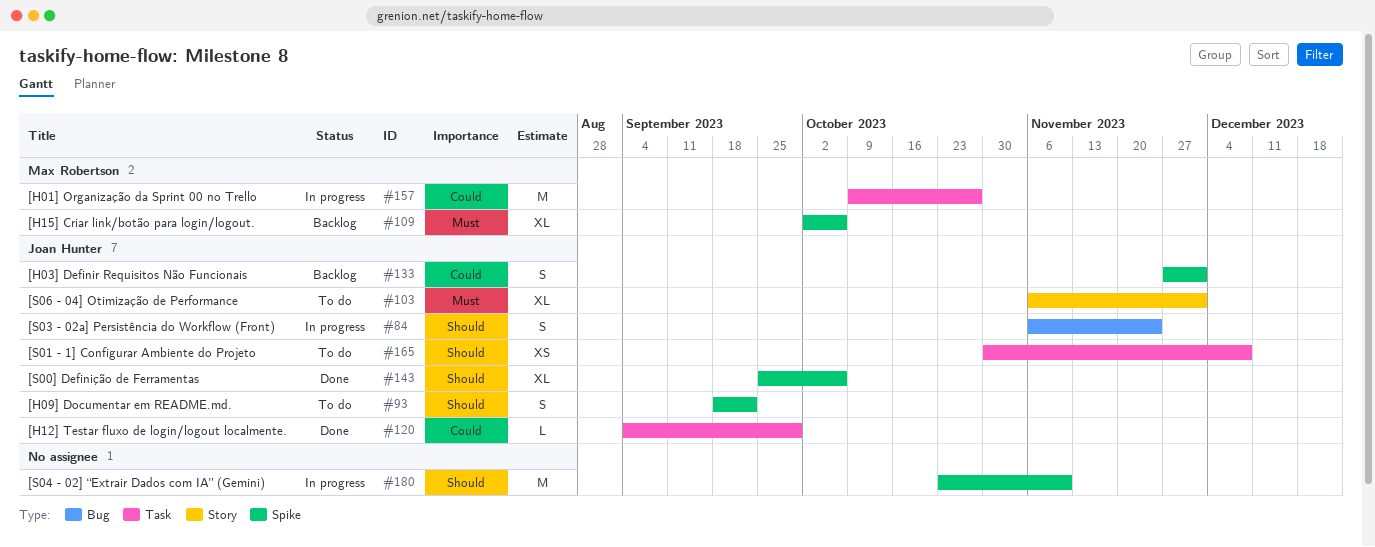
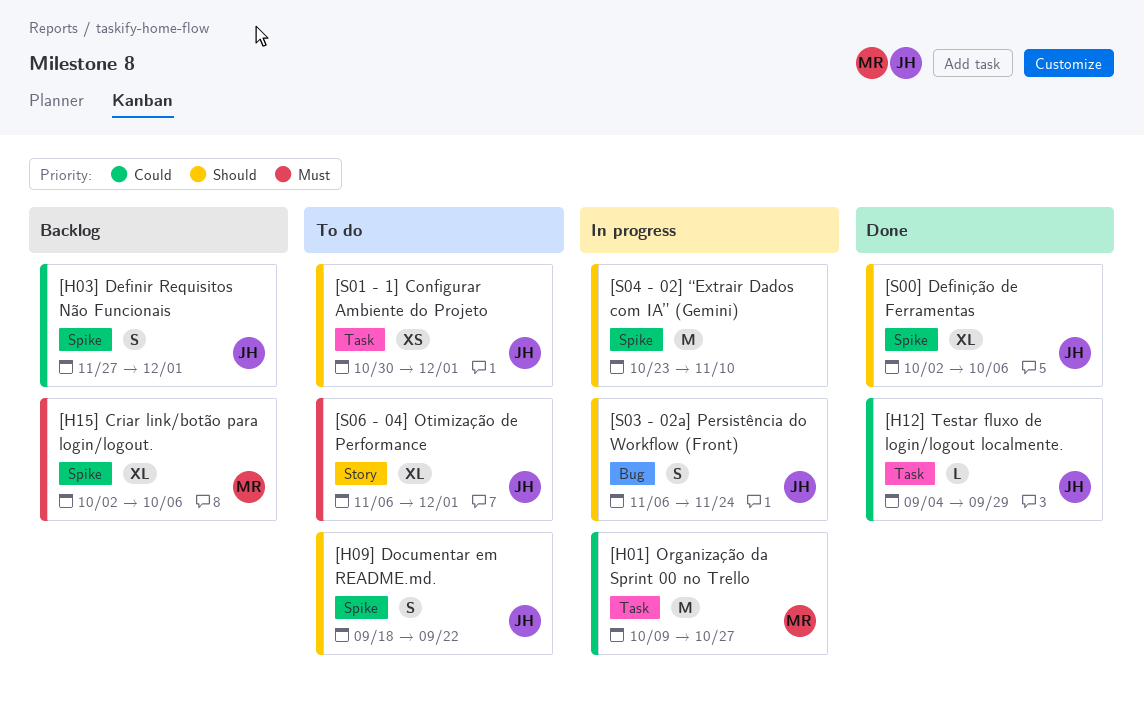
[S00] Definição de Ferramentas, start: Sep 25 -> Oct 2
[S01 - 1] Configurar Ambiente do Projeto, due: Dec 8 -> Dec 1

